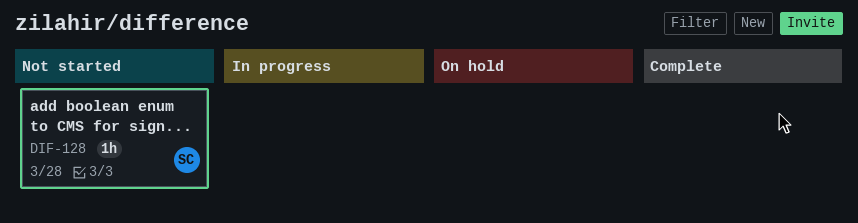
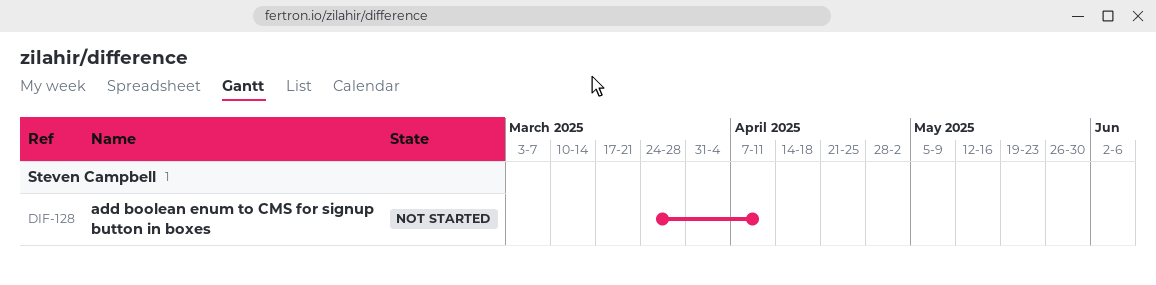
DIF-128, due: Mar 28 -> Apr 11

